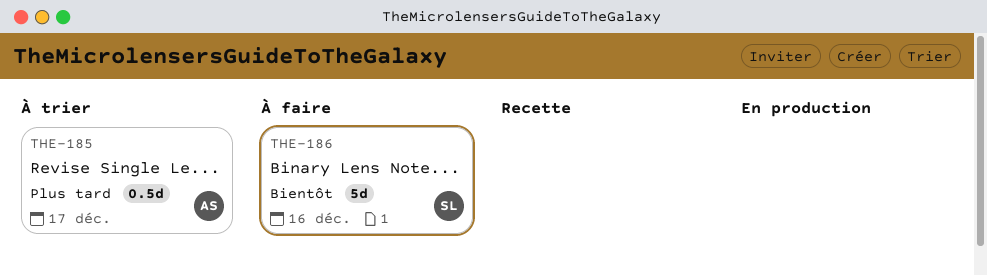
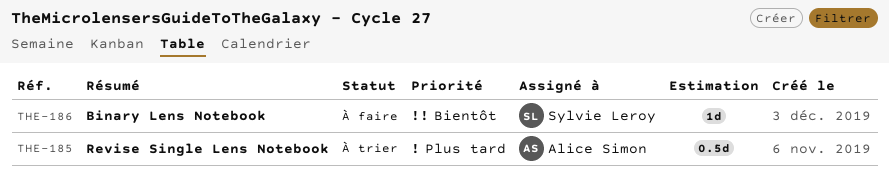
THE-186, estimate: 5d -> 1d

